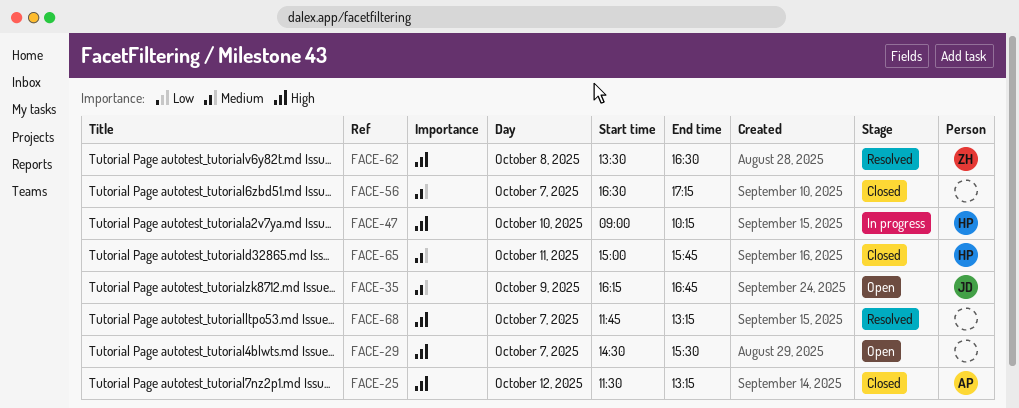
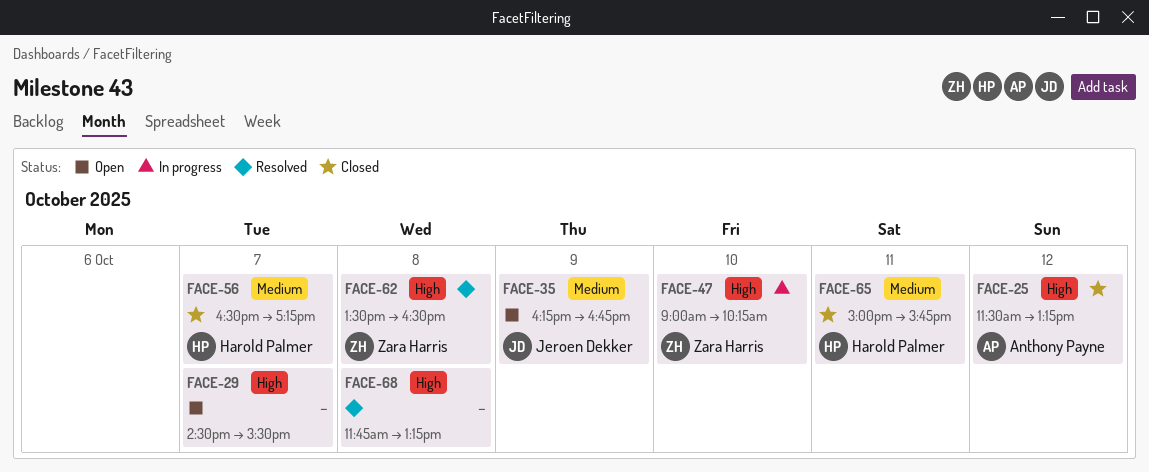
FACE-47, owner: Harold Palmer -> Zara Harris
FACE-56, owner: none -> Harold Palmer
FACE-68, day: Oct 7 -> Oct 8

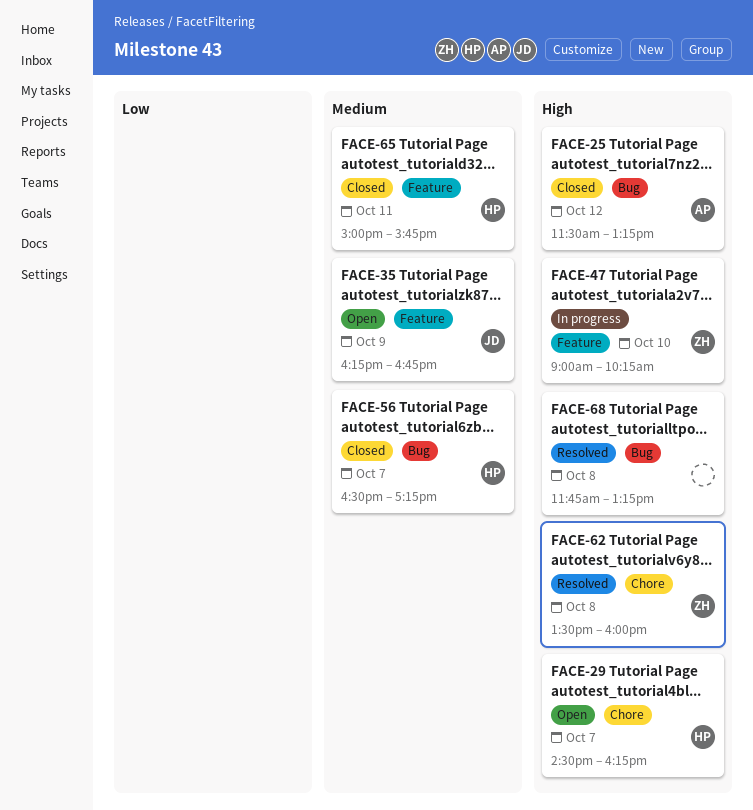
FACE-29, owner: none -> Harold Palmer
FACE-29, ends: 15:30 -> 16:15
FACE-62, ends: 16:30 -> 16:00

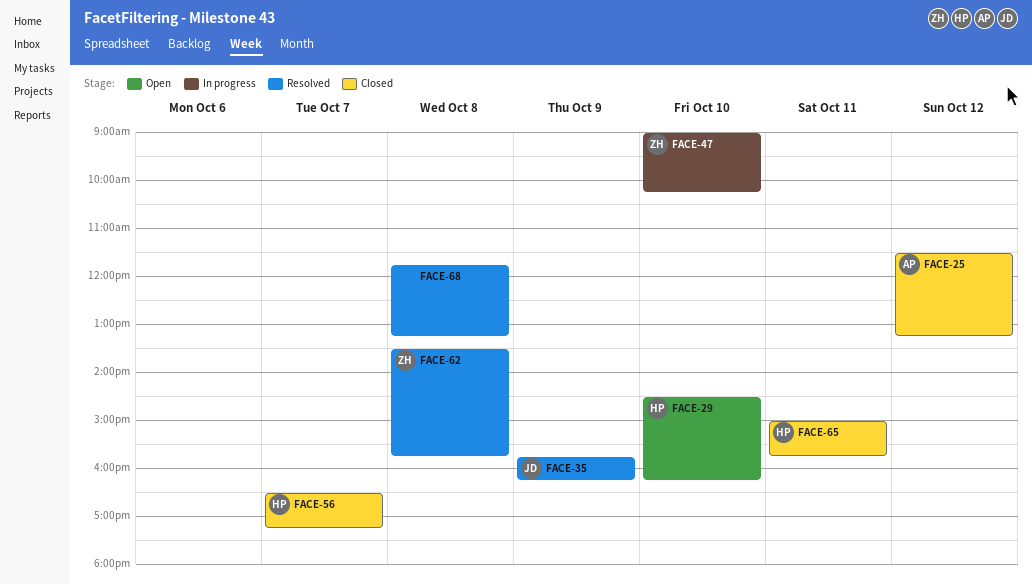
FACE-29, day: Oct 7 -> Oct 10
FACE-35, status: Open -> Resolved
FACE-35, begins: 16:15 -> 15:45
FACE-35, ends: 16:45 -> 16:15
FACE-62, ends: 16:00 -> 15:45

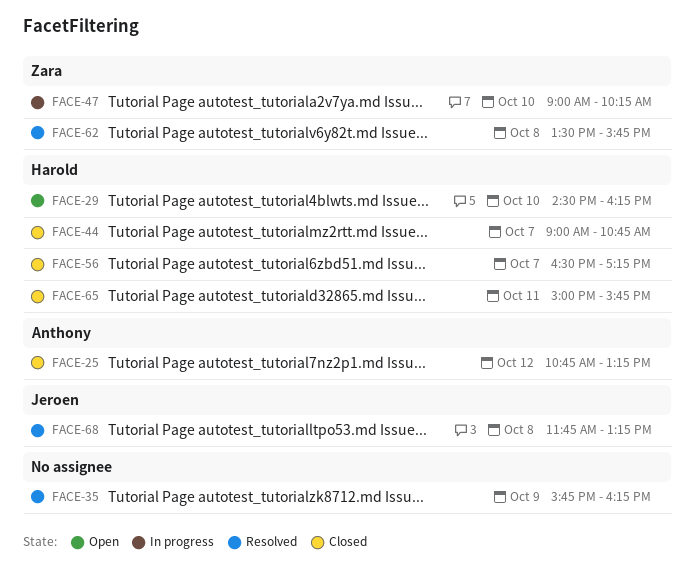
FACE-25, begins: 11:30 -> 10:45
FACE-35, owner: Jeroen -> none
FACE-44: none -> present
FACE-68, owner: none -> Jeroen

